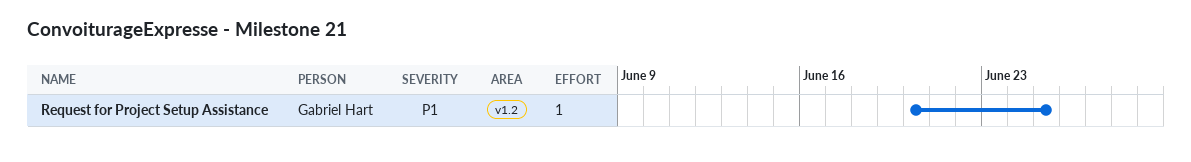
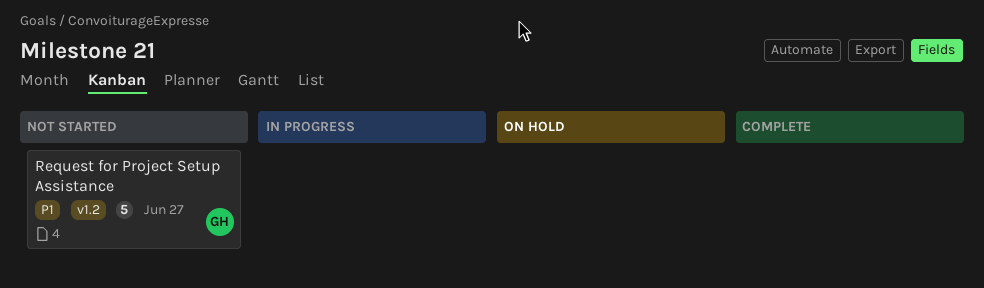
Request for Project Setup Assistance, estimate: 1 -> 5
Request for Project Setup Assistance, due: Jun 25 -> Jun 27

